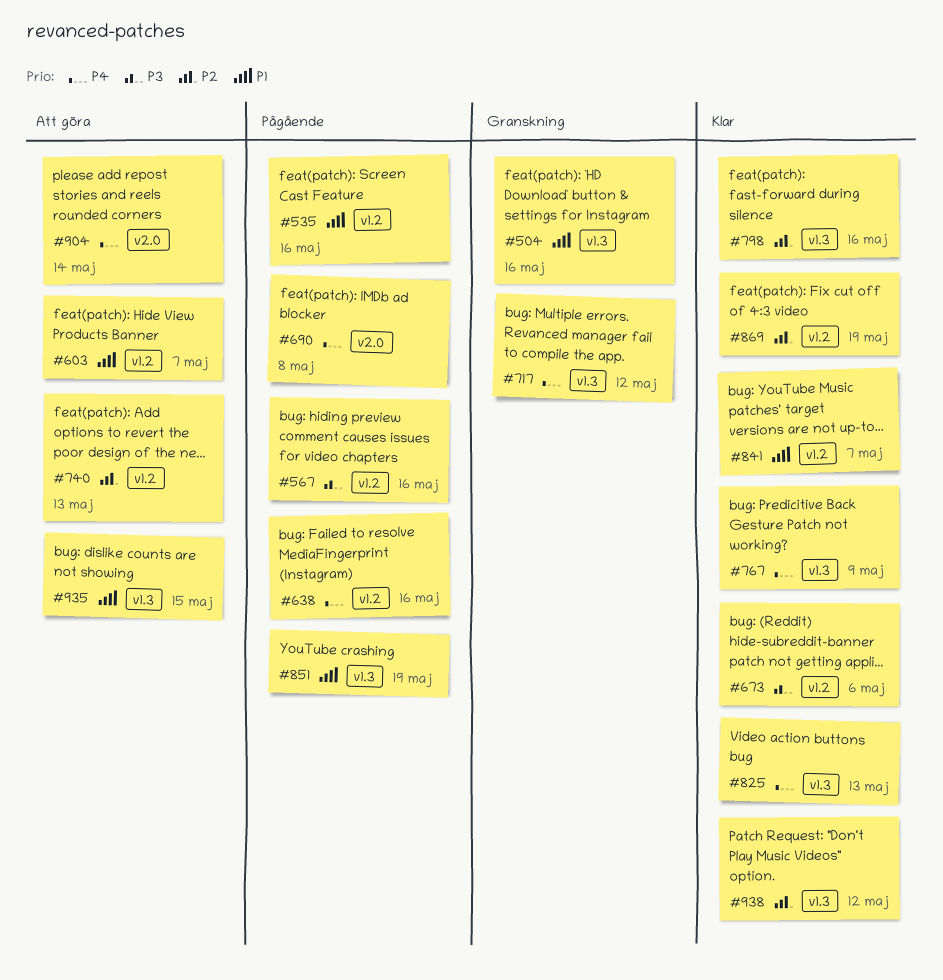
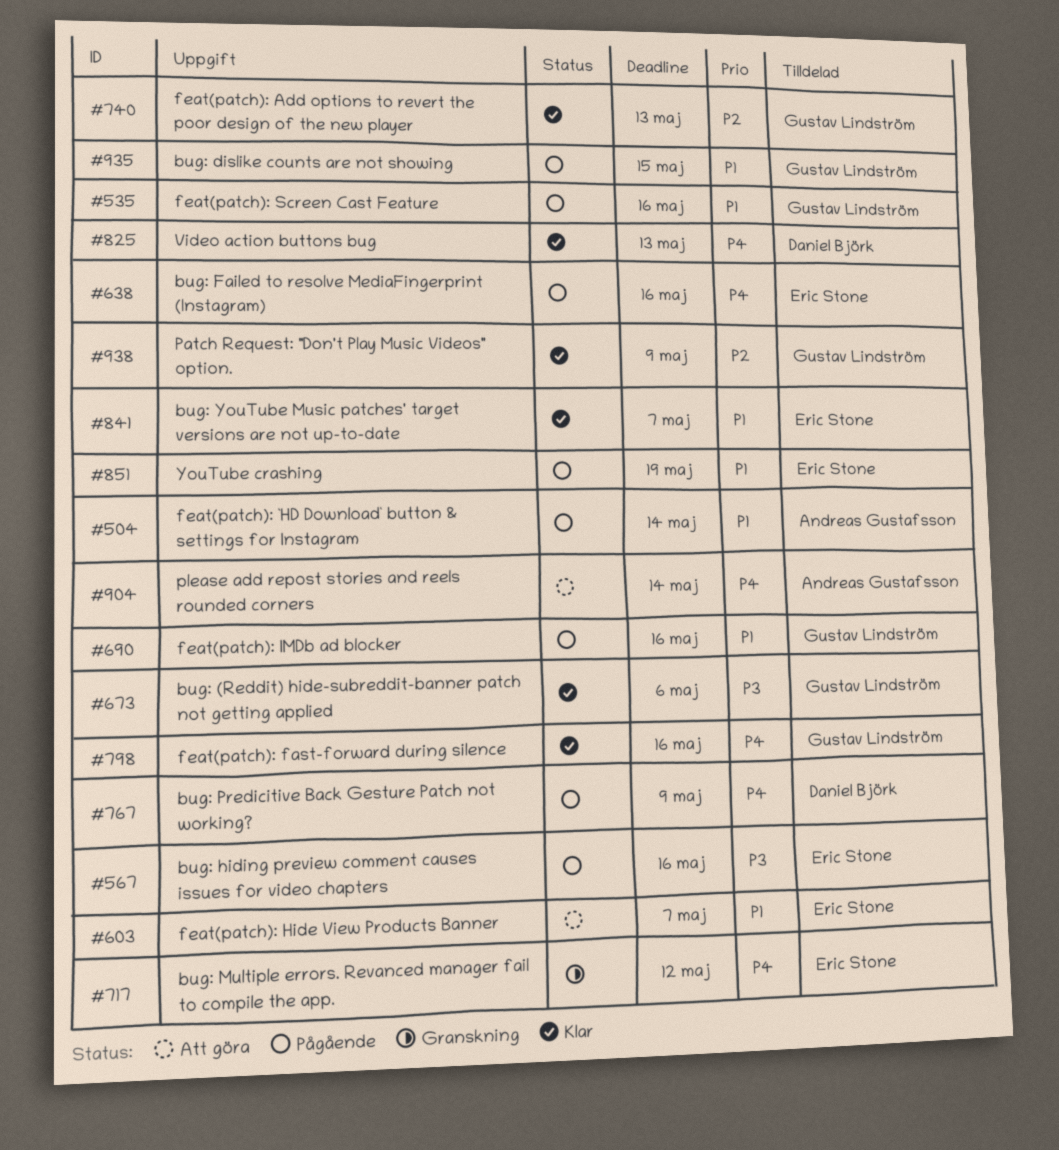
#504, status: Granskning -> Pågående
#504, due: May 16 -> May 14
#690, priority: P4 -> P1
#690, due: May 8 -> May 16
#740, status: Att göra -> Klar
#767, status: Klar -> Pågående
#798, priority: P2 -> P4
#869: present -> none
#935, status: Att göra -> Pågående
#938, due: May 12 -> May 9

